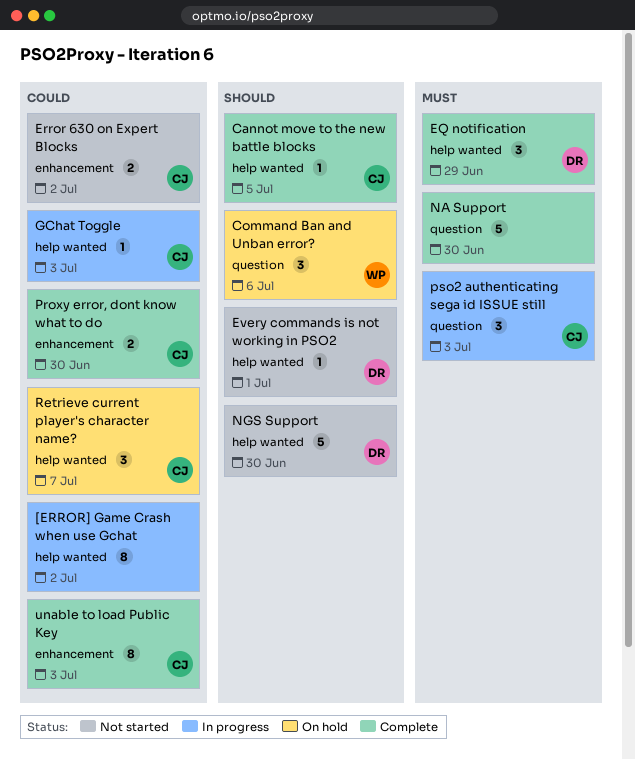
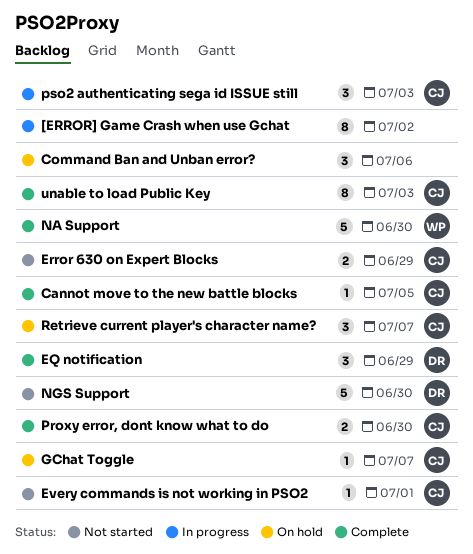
Command Ban and Unban error?, owner: WP -> none
Error 630 on Expert Blocks, due: Jul 2 -> Jun 29
Every commands is not working in PSO2, owner: DR -> CJ
GChat Toggle, status: In progress -> On hold
GChat Toggle, due: Jul 3 -> Jul 7
NA Support, owner: none -> WP

